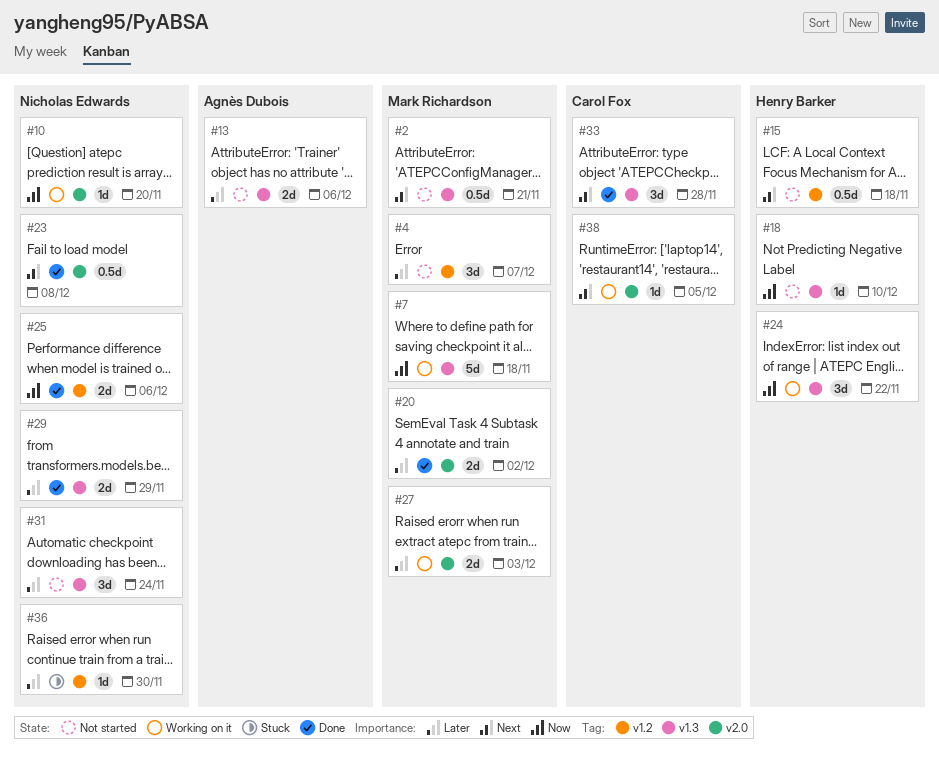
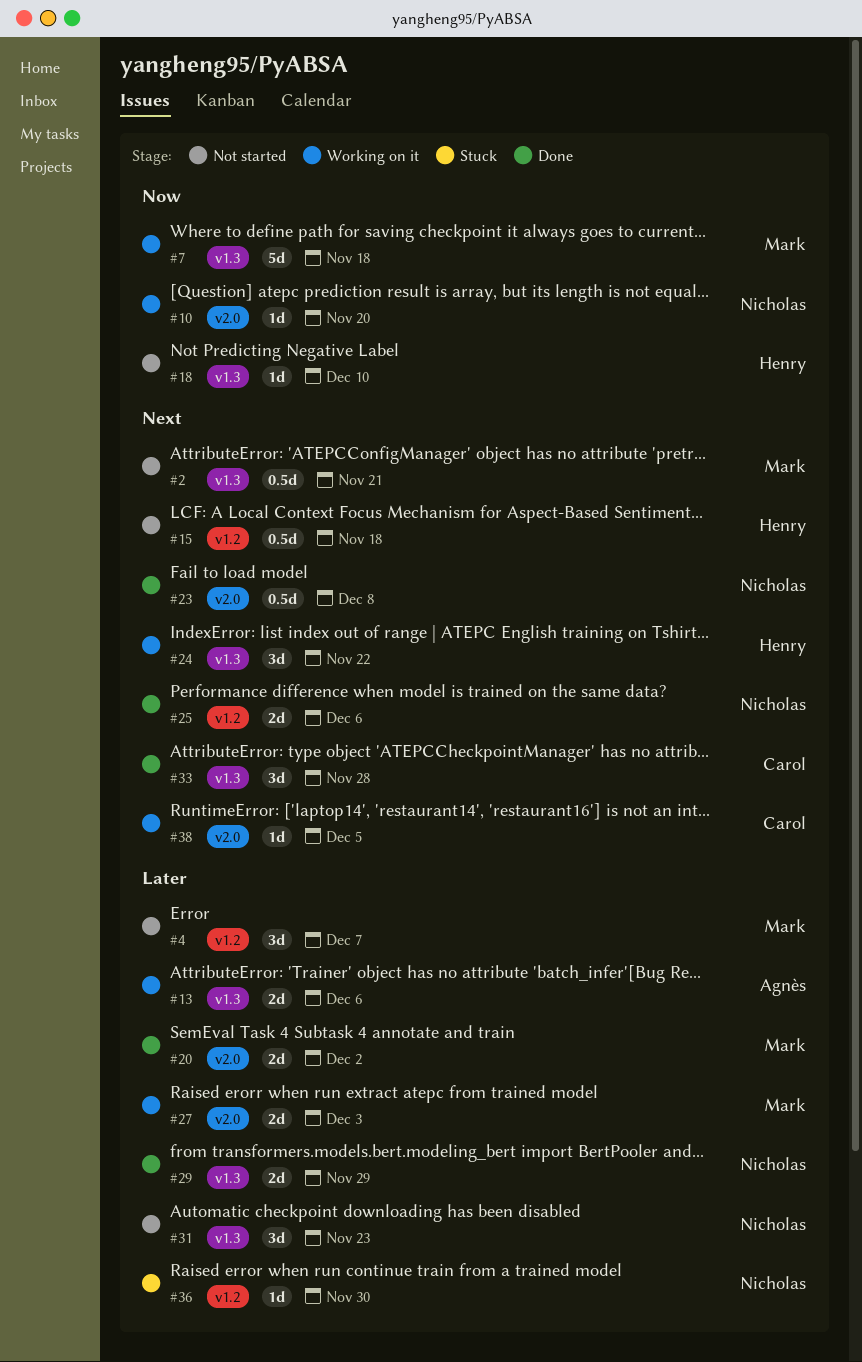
#13, status: Not started -> Working on it
#24, priority: Now -> Next
#25, priority: Now -> Next
#31, due: Nov 24 -> Nov 23

